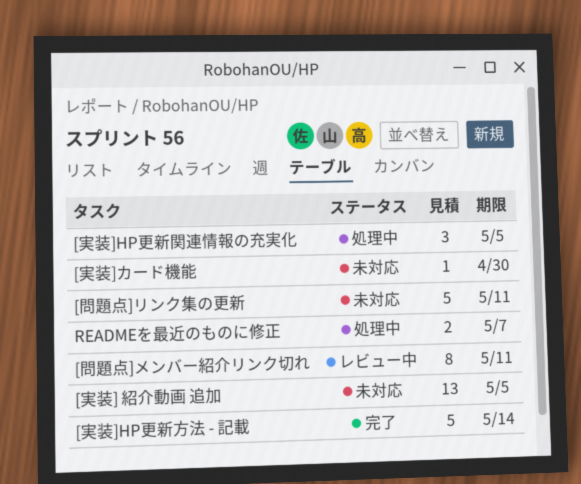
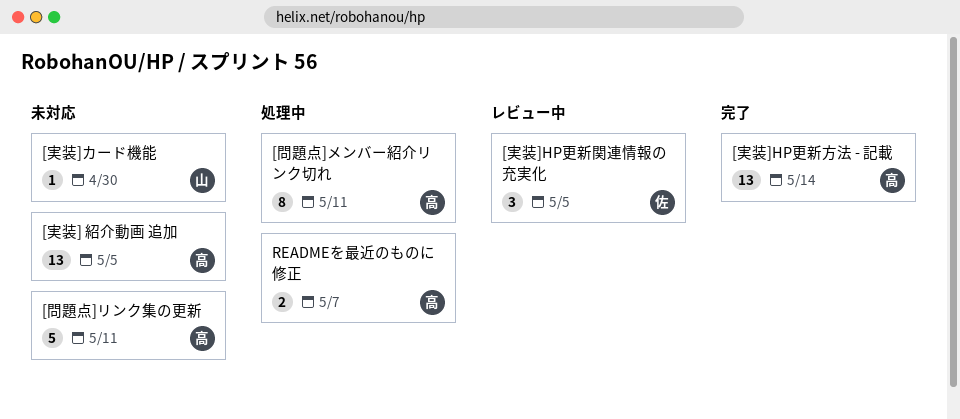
[問題点]メンバー紹介リンク切れ, status: レビュー中 -> 処理中
[実装]HP更新方法 - 記載, estimate: 5 -> 13
[実装]HP更新関連情報の充実化, status: 処理中 -> レビュー中

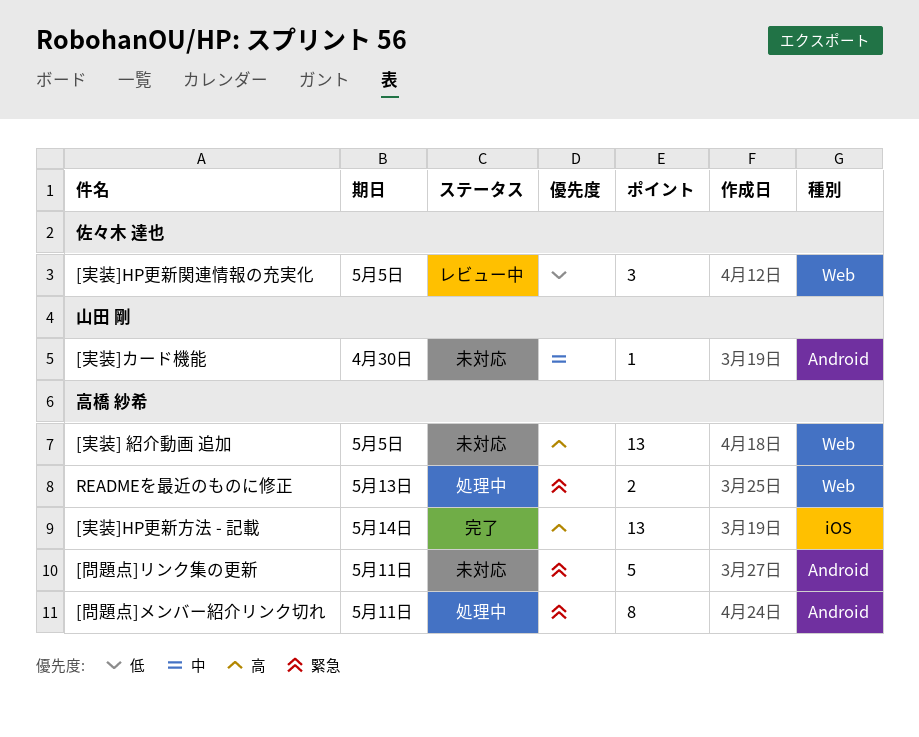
READMEを最近のものに修正, due: May 7 -> May 13

